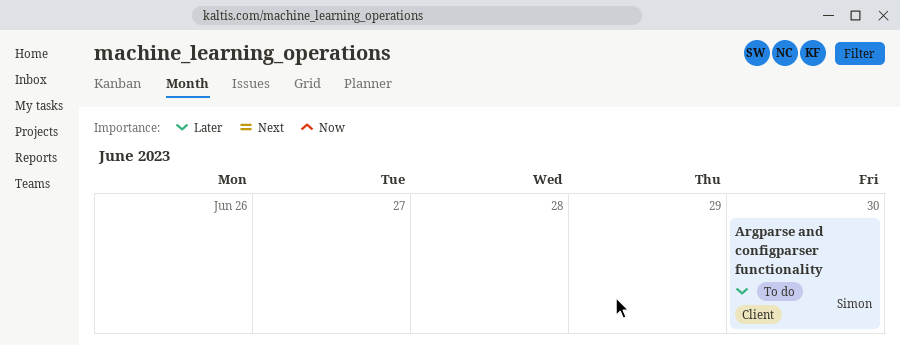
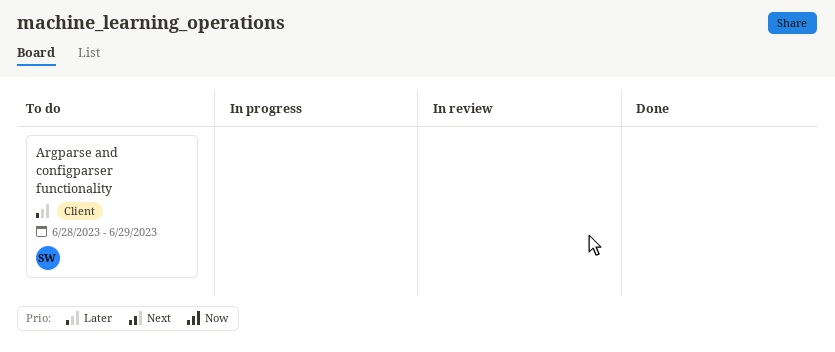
Argparse and configparser functionality, due: Jun 30 -> Jun 29

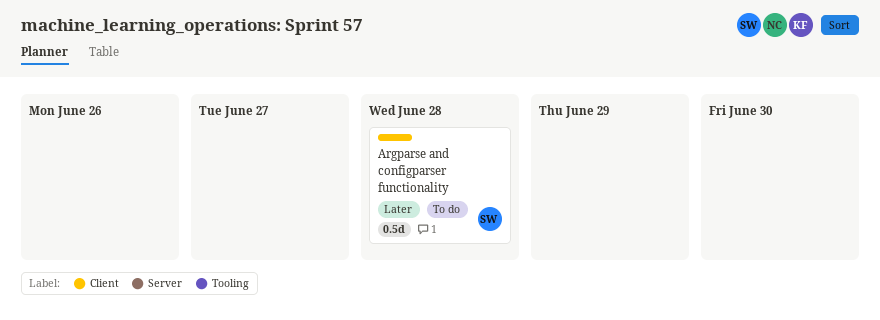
Argparse and configparser functionality, due: Jun 29 -> Jun 28

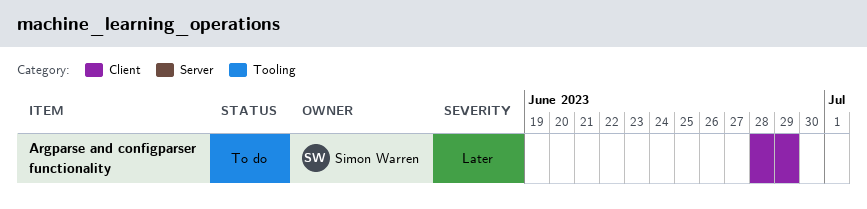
Argparse and configparser functionality, due: Jun 28 -> Jun 29

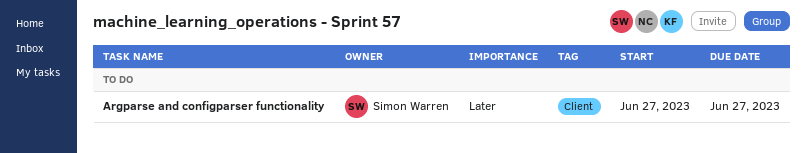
Argparse and configparser functionality, start: Jun 28 -> Jun 27
Argparse and configparser functionality, due: Jun 29 -> Jun 27

